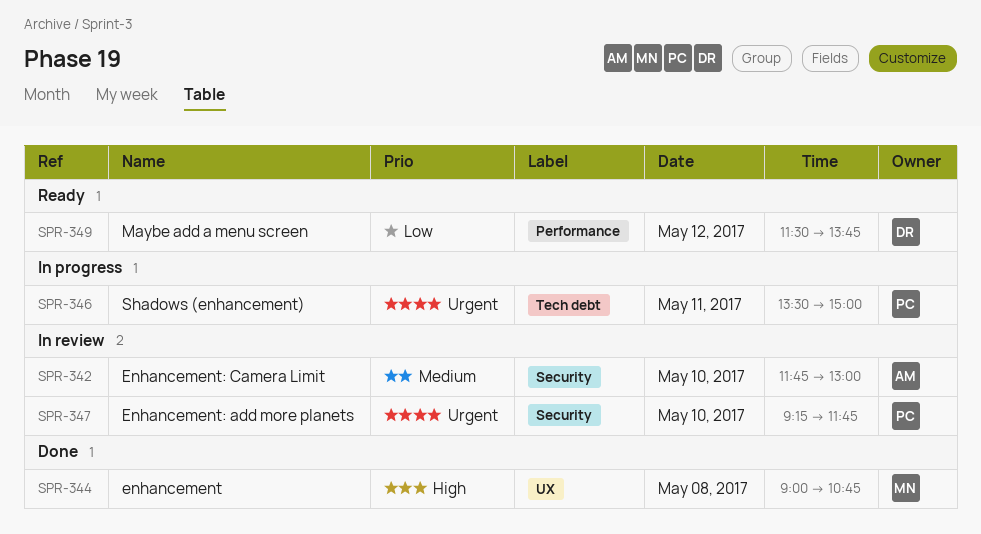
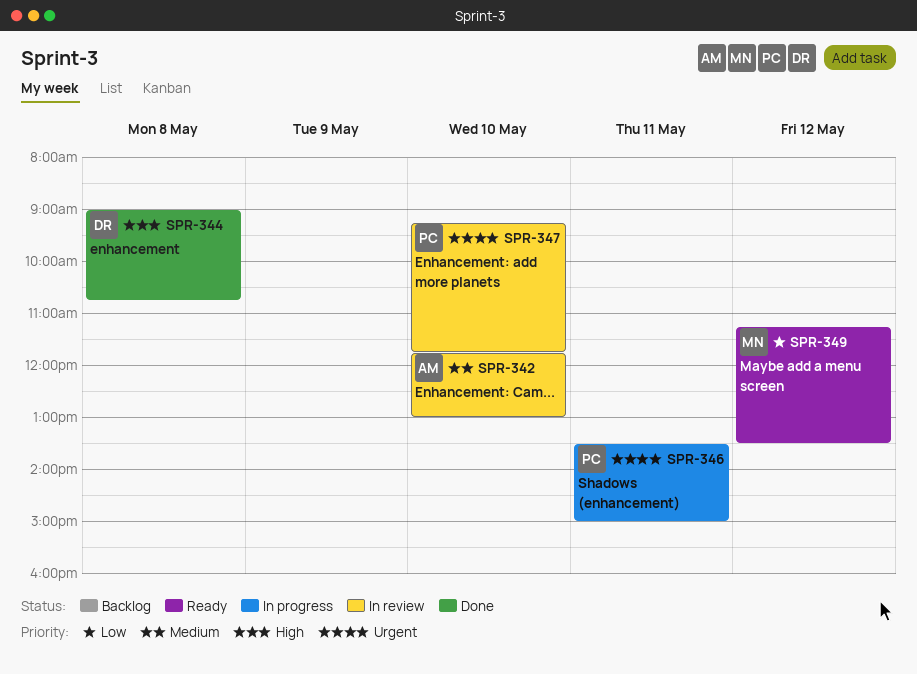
SPR-344, owner: MN -> DR
SPR-349, owner: DR -> MN
SPR-349, begins: 11:30 -> 11:15
SPR-349, ends: 13:45 -> 13:30

